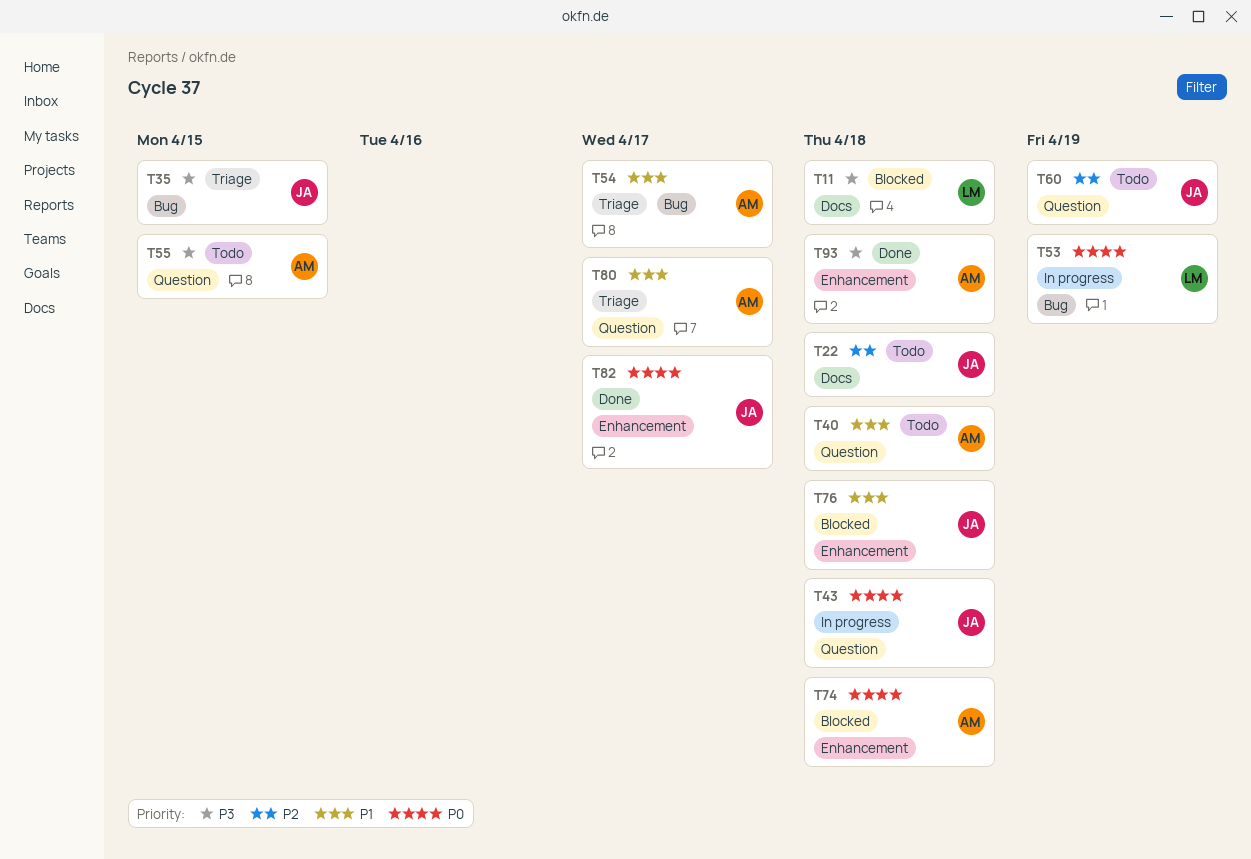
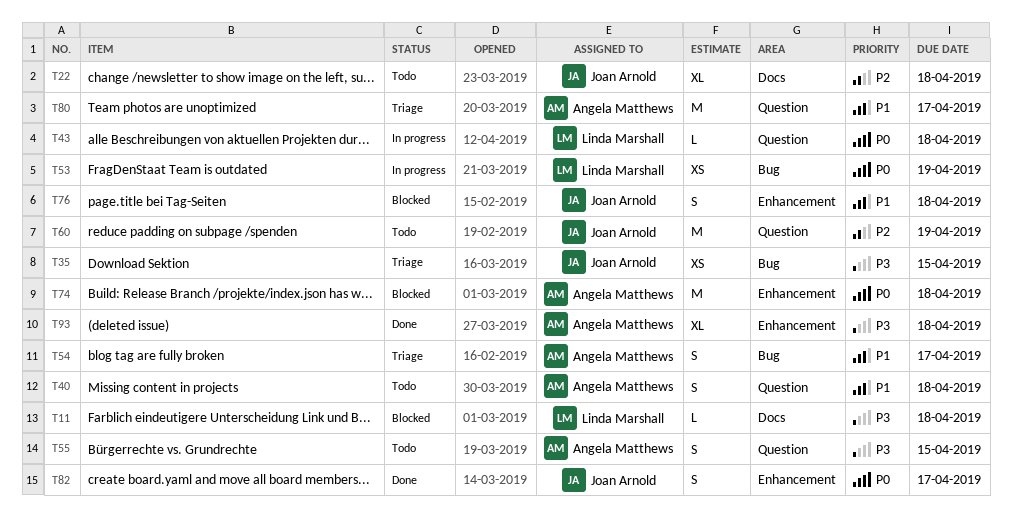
T43, owner: Joan Arnold -> Linda Marshall

